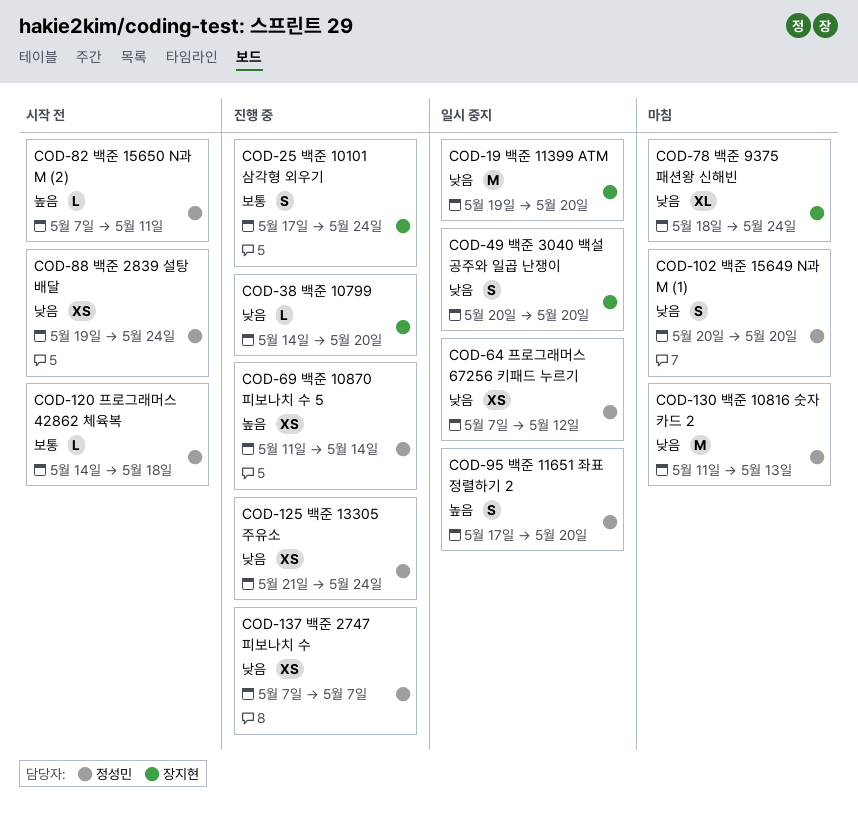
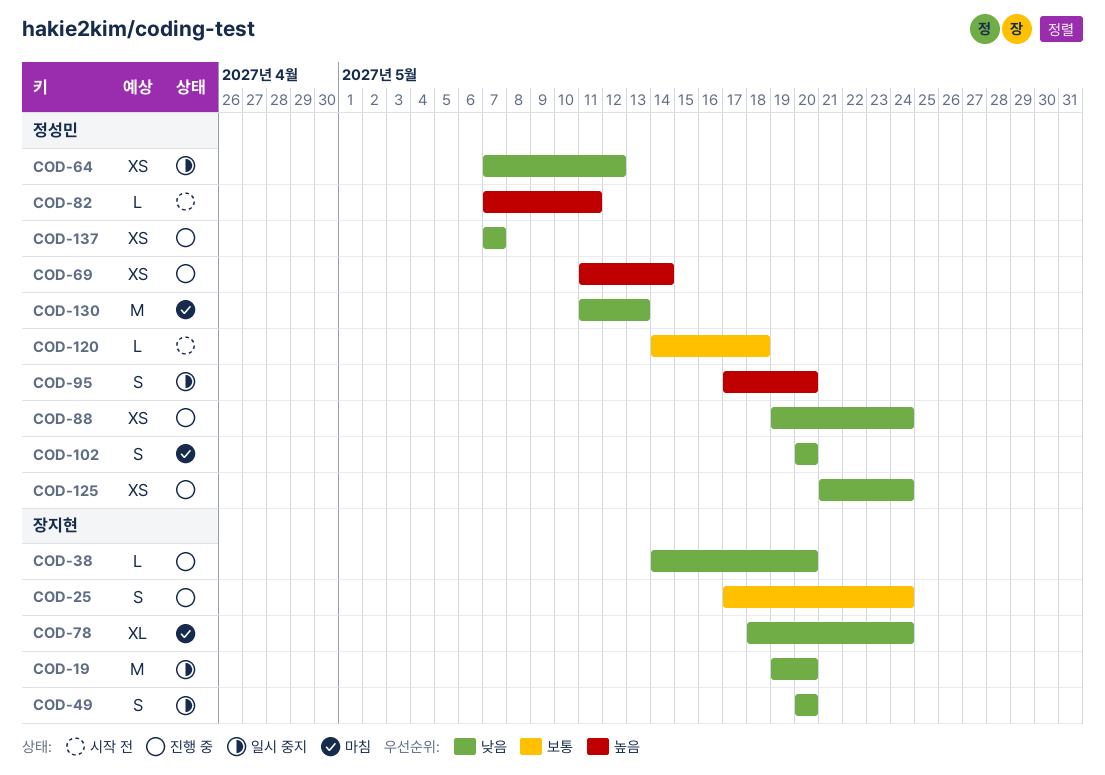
COD-88, status: 시작 전 -> 진행 중

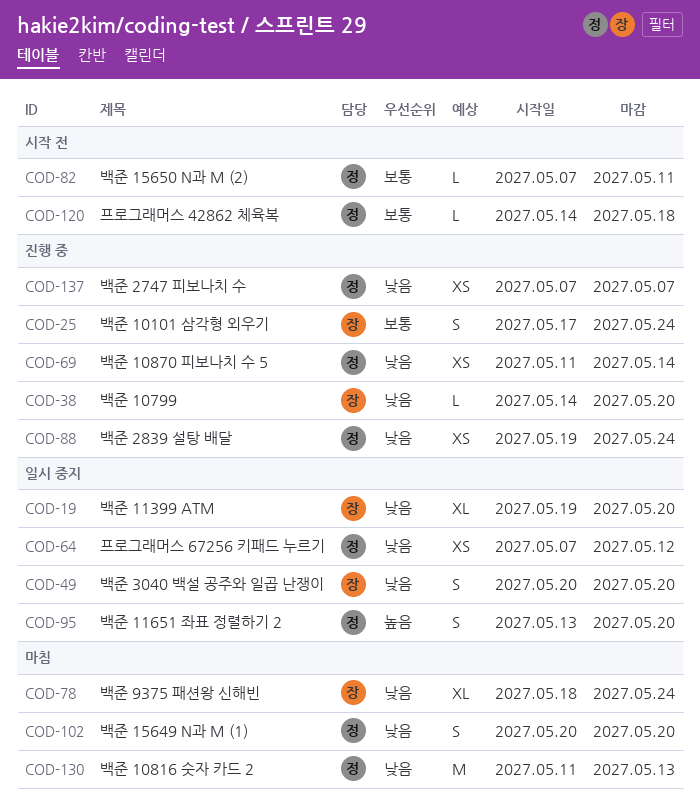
COD-19, estimate: M -> XL
COD-69, priority: 높음 -> 낮음
COD-82, priority: 높음 -> 보통
COD-95, start: May 17 -> May 13
COD-125: present -> none

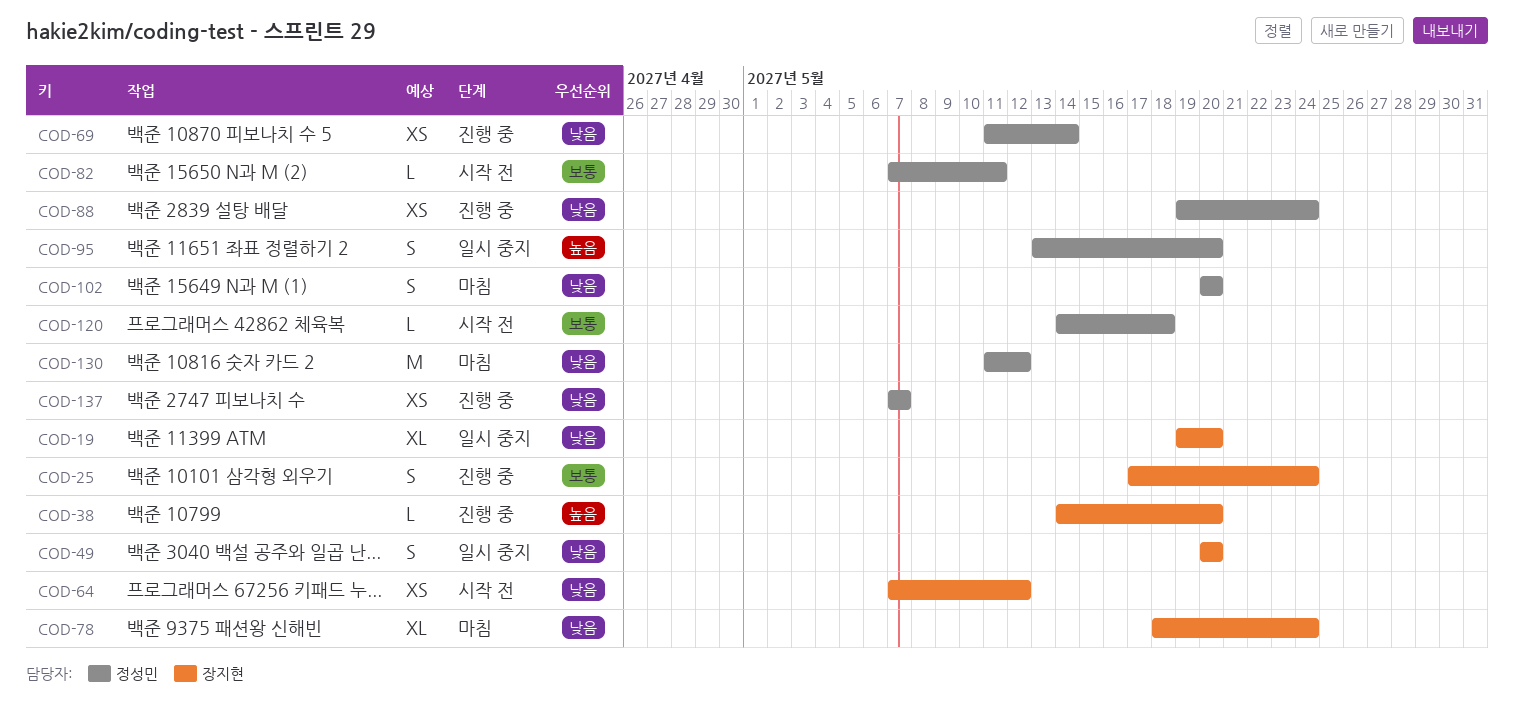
COD-38, priority: 낮음 -> 높음
COD-64, status: 일시 중지 -> 시작 전
COD-64, owner: 정성민 -> 장지현
COD-130, due: May 13 -> May 12

